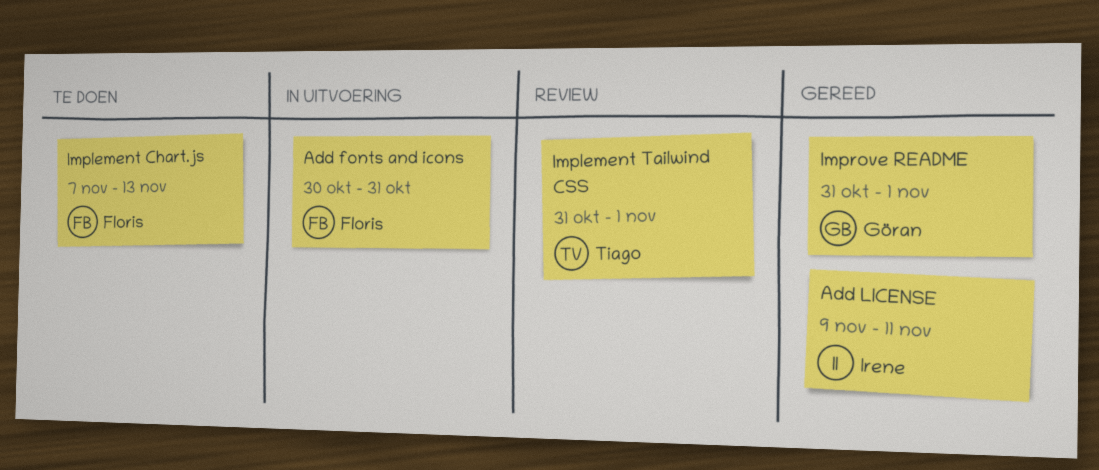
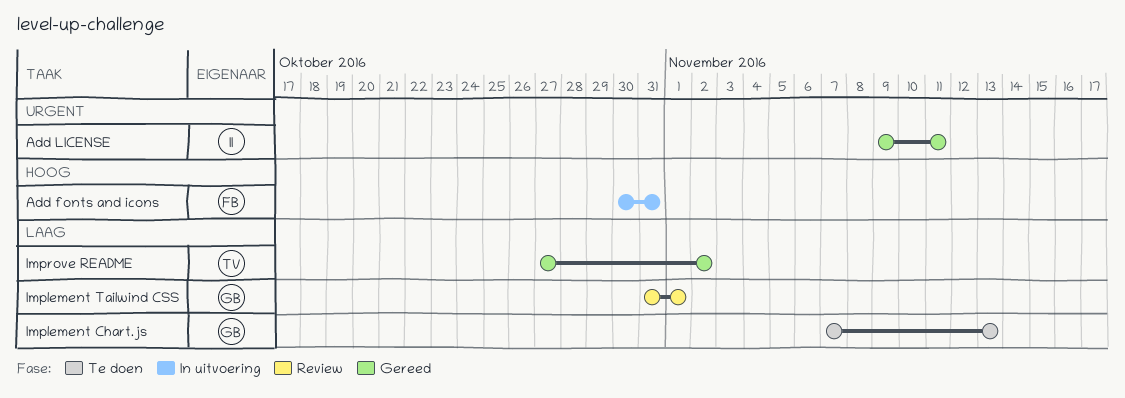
Implement Chart.js, owner: Floris -> Göran
Implement Tailwind CSS, owner: Tiago -> Göran
Improve README, owner: Göran -> Tiago
Improve README, start: Oct 31 -> Oct 27
Improve README, due: Nov 1 -> Nov 2

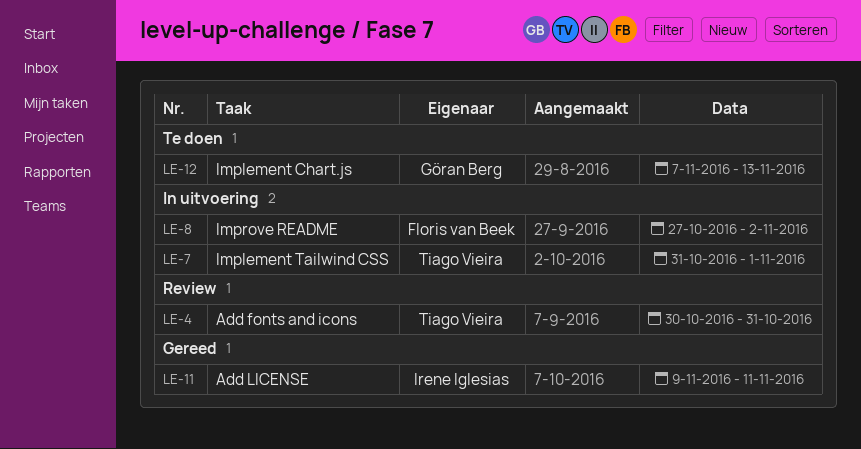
Add fonts and icons, status: In uitvoering -> Review
Add fonts and icons, owner: Floris van Beek -> Tiago Vieira
Implement Tailwind CSS, status: Review -> In uitvoering
Implement Tailwind CSS, owner: Göran Berg -> Tiago Vieira
Improve README, status: Gereed -> In uitvoering
Improve README, owner: Tiago Vieira -> Floris van Beek

